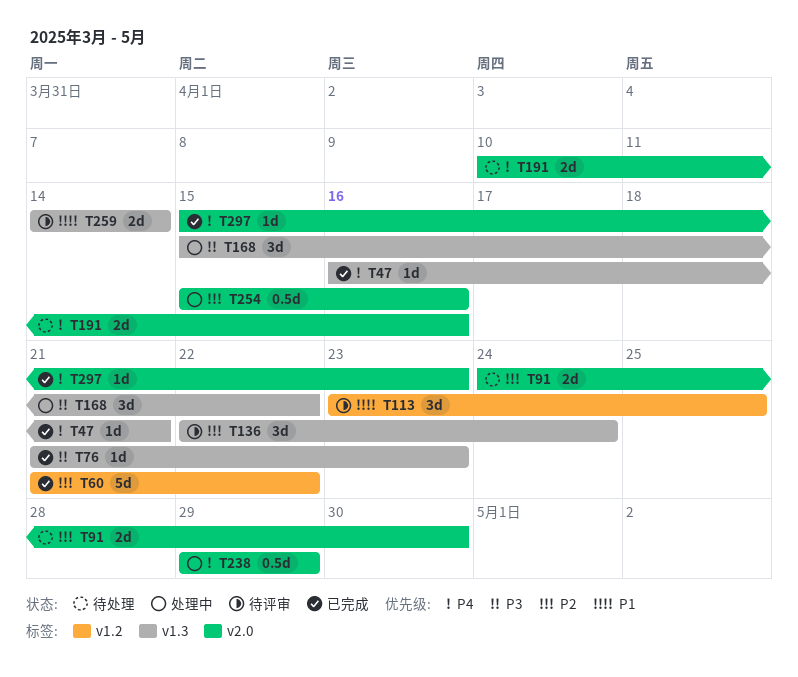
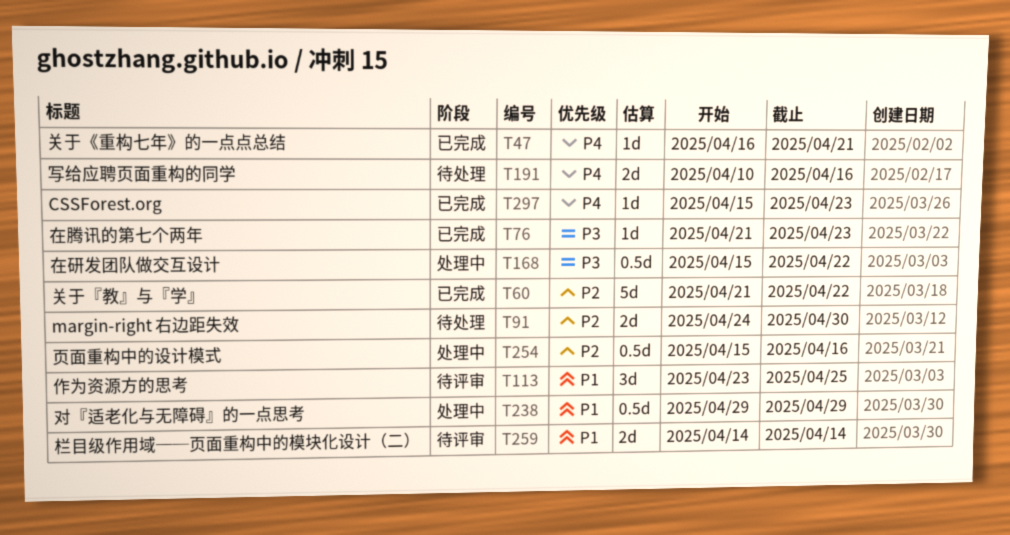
T136: present -> none
T168, estimate: 3d -> 0.5d
T238, priority: P4 -> P1

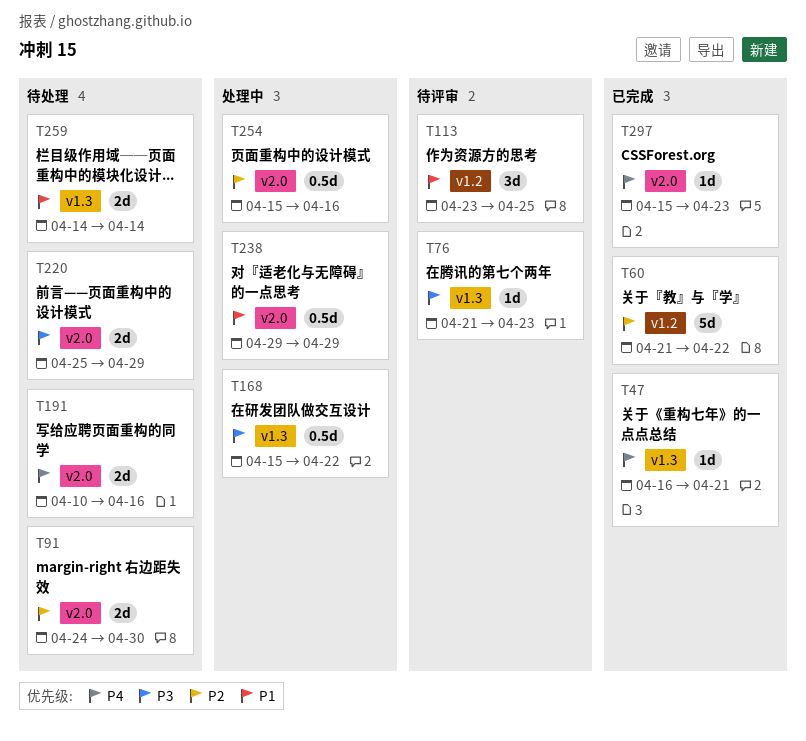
T76, status: 已完成 -> 待评审
T220: none -> present
T259, status: 待评审 -> 待处理

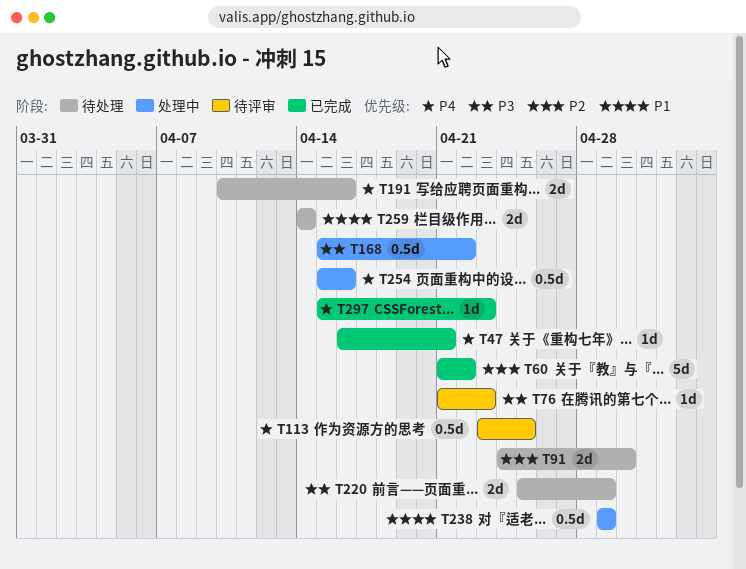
T113, priority: P1 -> P4
T113, estimate: 3d -> 0.5d
T254, priority: P2 -> P4

